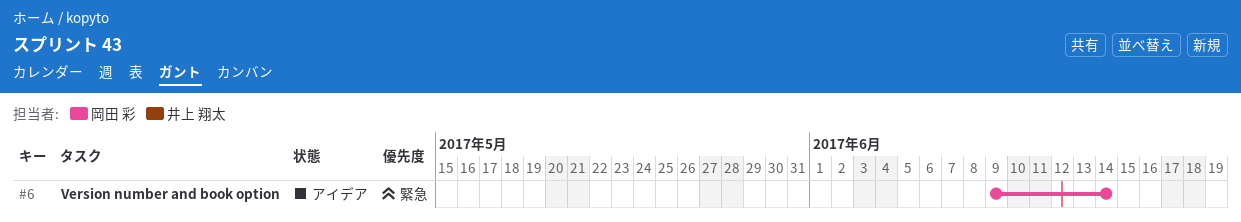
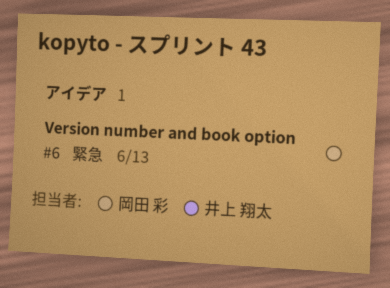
#6, due: Jun 14 -> Jun 13

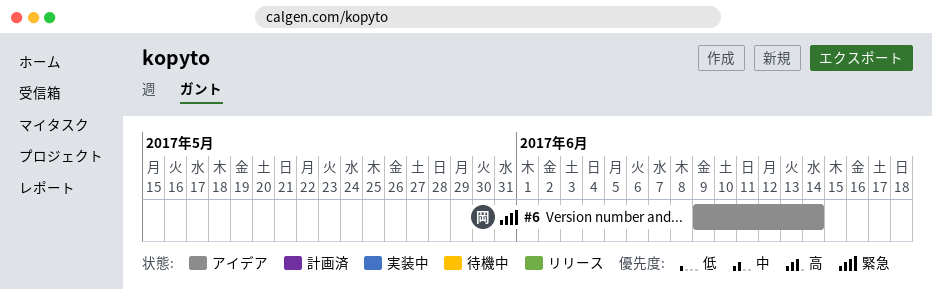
#6, due: Jun 13 -> Jun 14

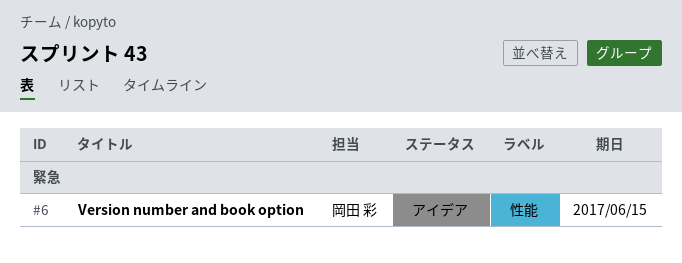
#6, due: Jun 14 -> Jun 15

